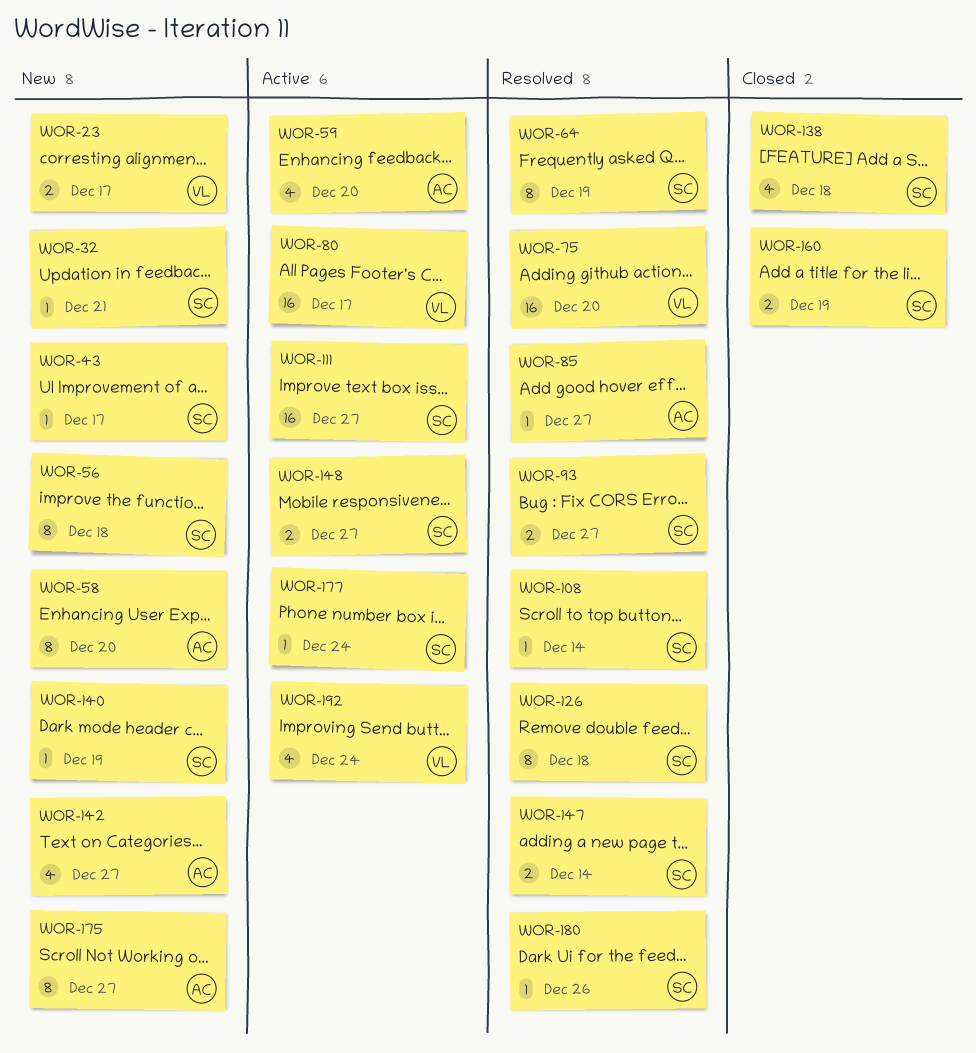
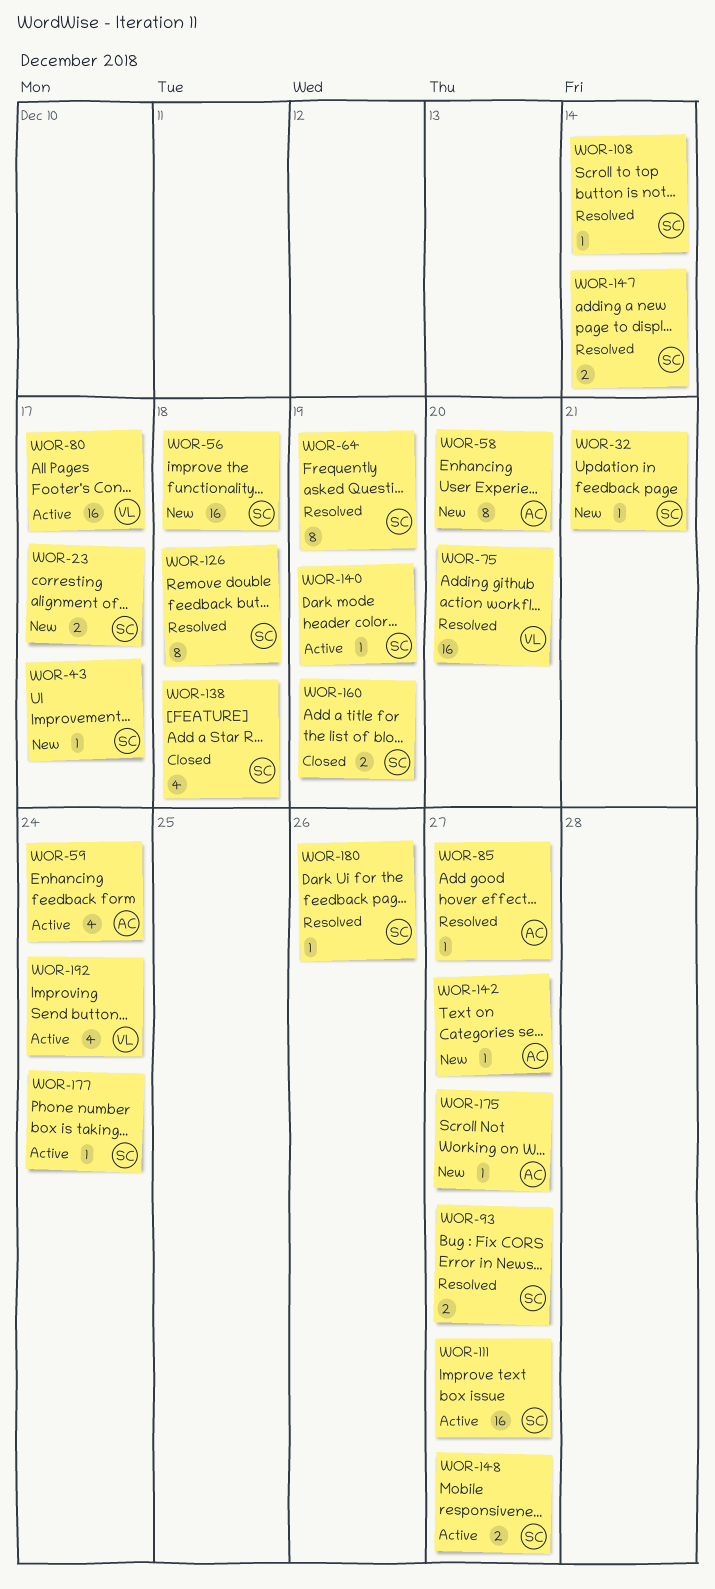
WOR-23, owner: VL -> SC
WOR-56, estimate: 8 -> 16
WOR-59, due: Dec 20 -> Dec 24
WOR-140, status: New -> Active
WOR-142, estimate: 4 -> 1
WOR-175, estimate: 8 -> 1

